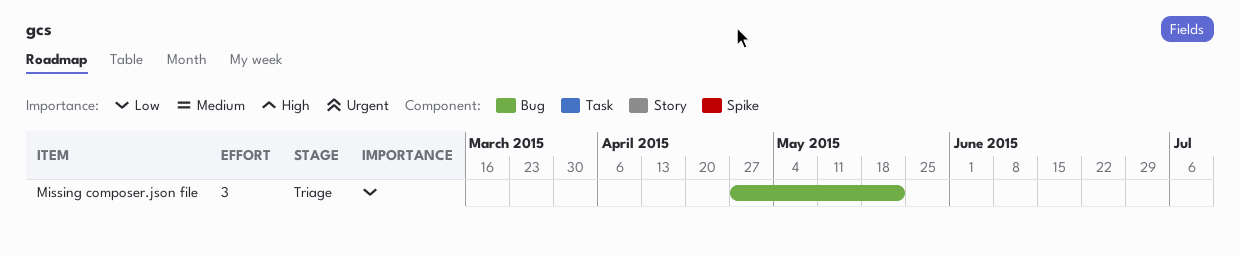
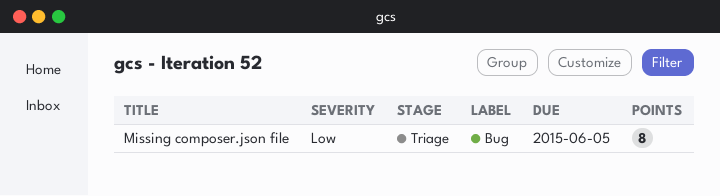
Missing composer.json file, estimate: 3 -> 8
Missing composer.json file, due: May 22 -> Jun 5

